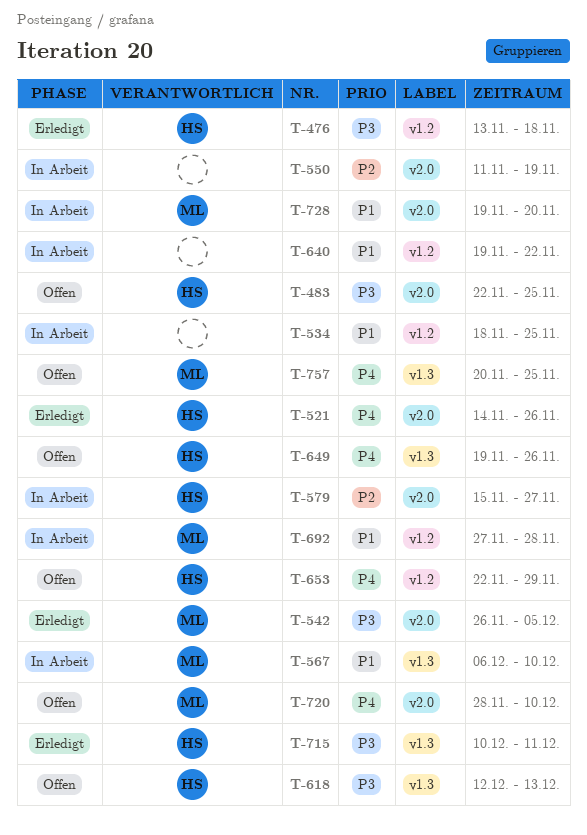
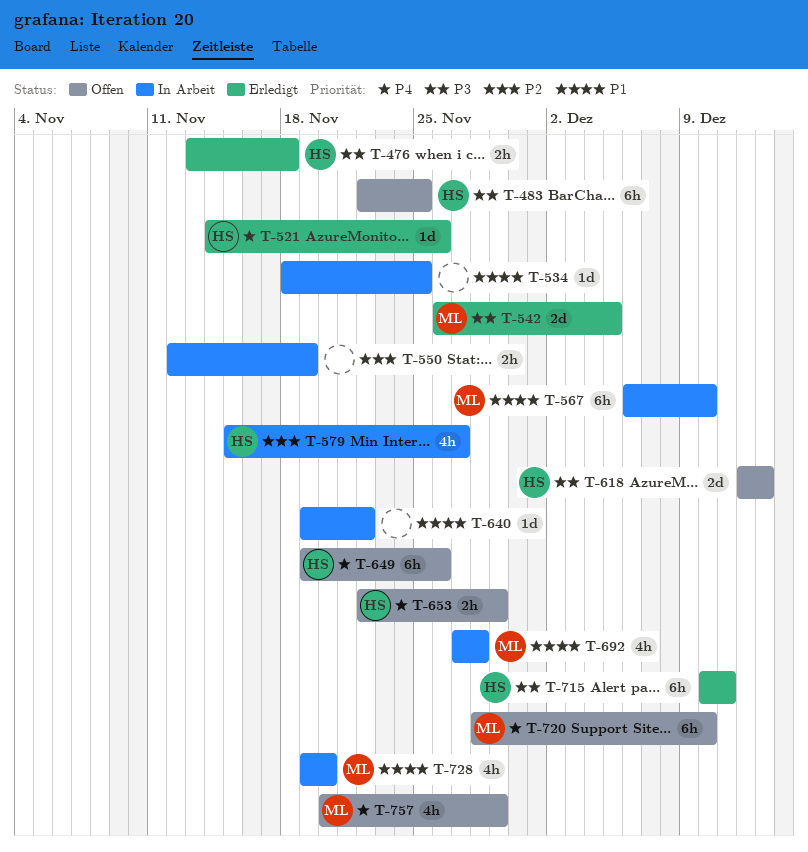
T-550, start: Nov 11 -> Nov 12
T-757, due: Nov 25 -> Nov 29

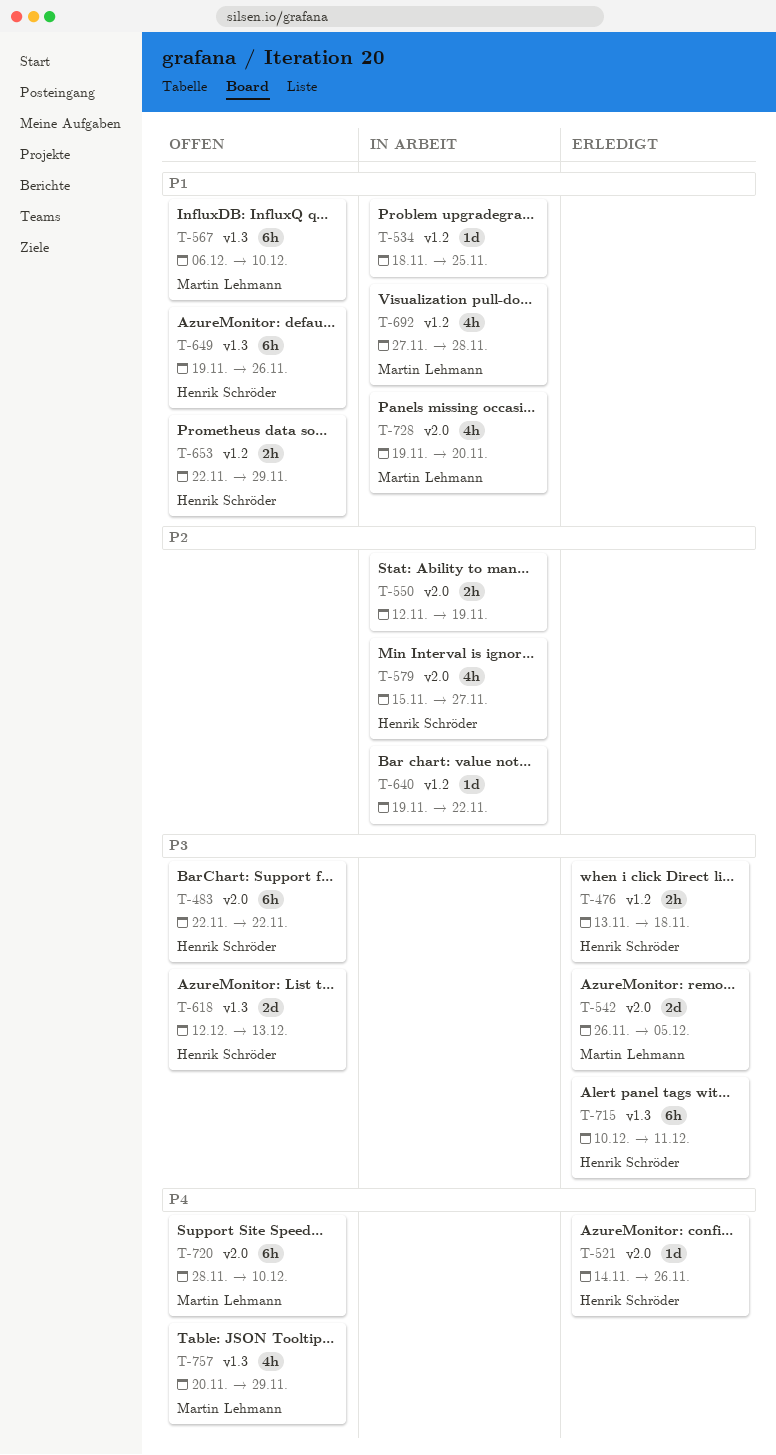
T-483, due: Nov 25 -> Nov 22
T-567, status: In Arbeit -> Offen
T-640, priority: P1 -> P2
T-649, priority: P4 -> P1
T-653, priority: P4 -> P1

